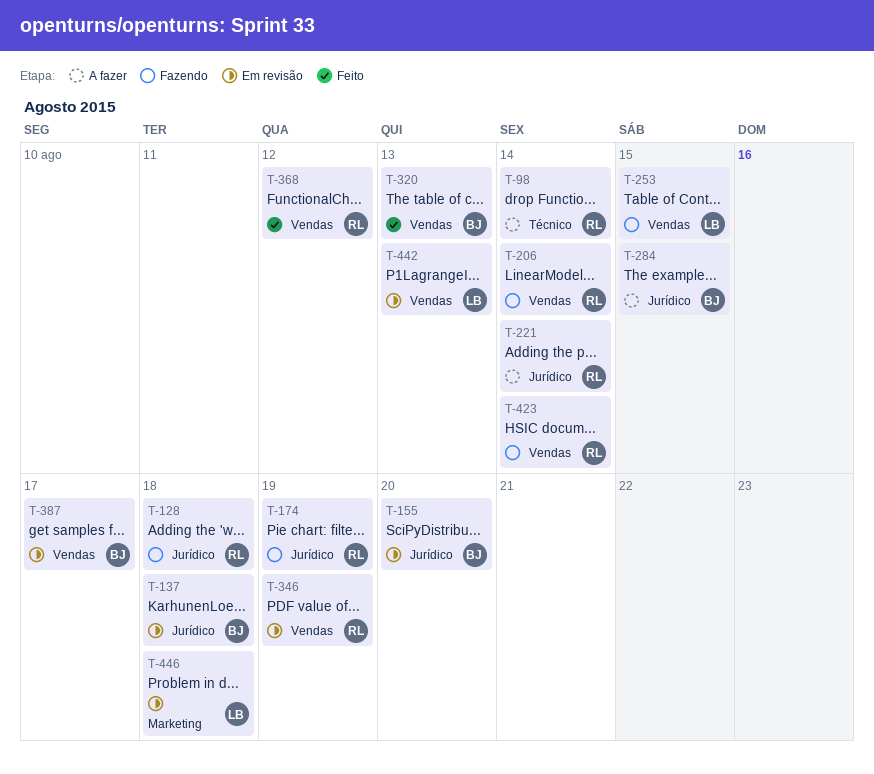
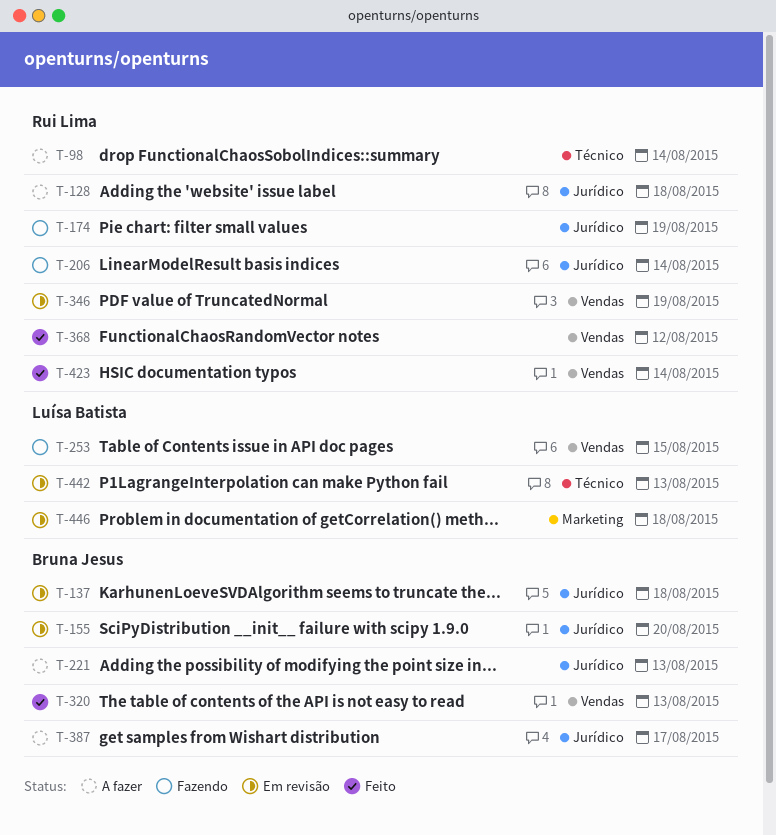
T-128, status: Fazendo -> A fazer
T-206, label: Vendas -> Jurídico
T-221, owner: Rui Lima -> Bruna Jesus
T-221, due: Aug 14 -> Aug 13
T-284: present -> none
T-387, status: Em revisão -> A fazer
T-387, label: Vendas -> Jurídico
T-423, status: Fazendo -> Feito
T-442, label: Vendas -> Técnico

